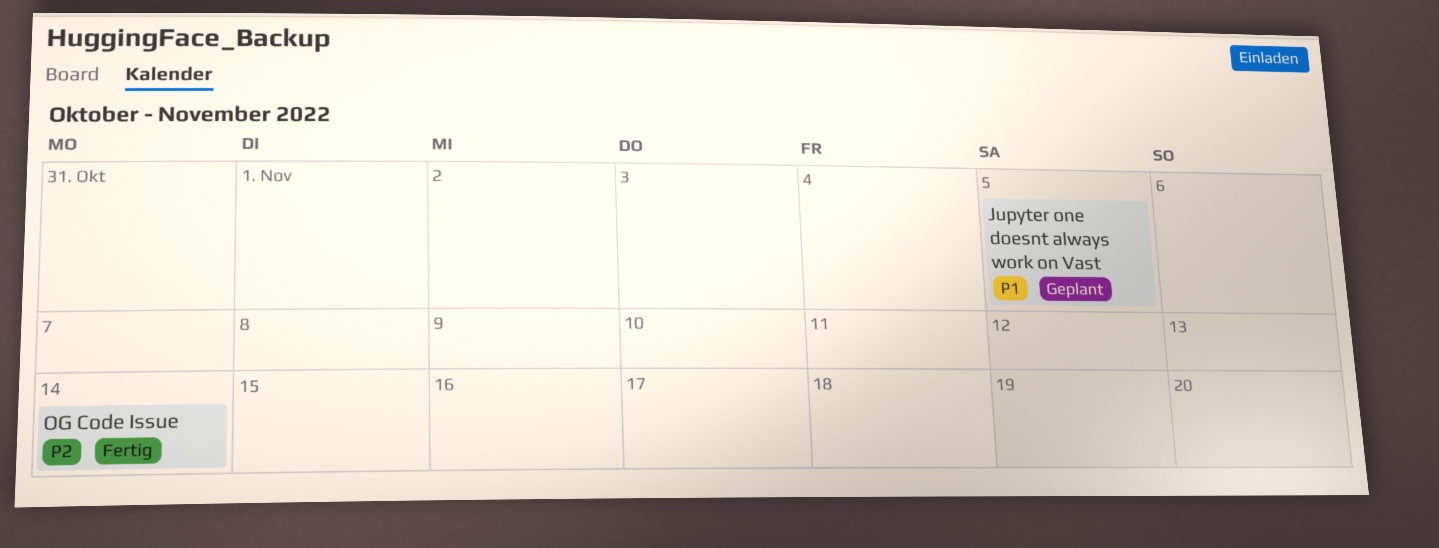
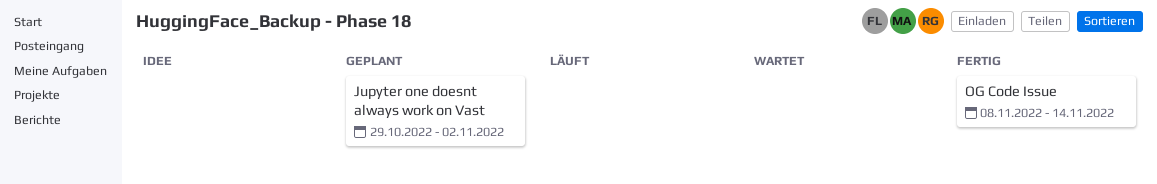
Jupyter one doesnt always work on Vast, due: Nov 5 -> Nov 2

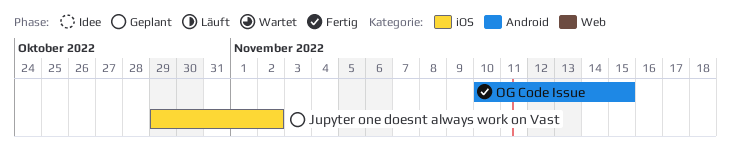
OG Code Issue, start: Nov 8 -> Nov 10
OG Code Issue, due: Nov 14 -> Nov 15

